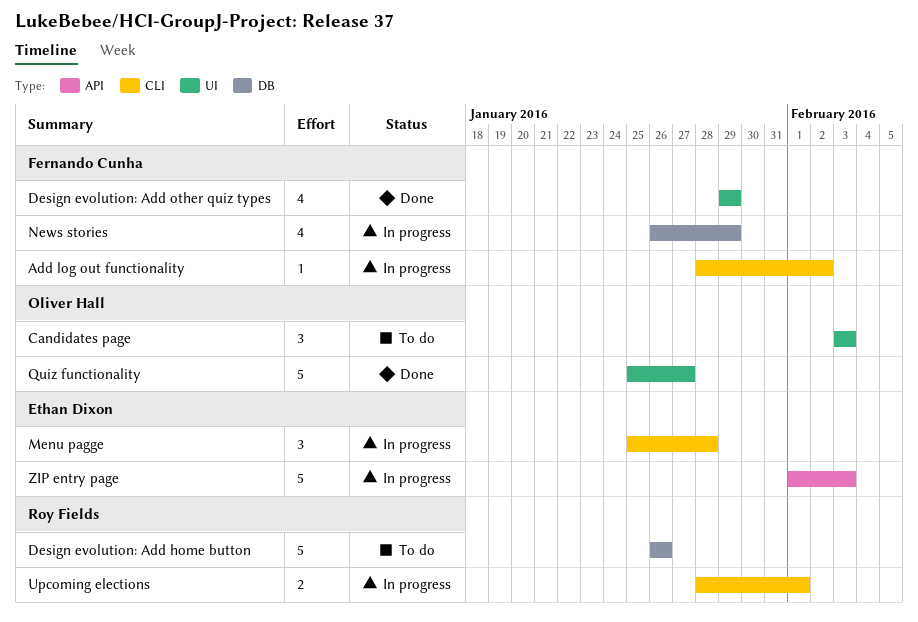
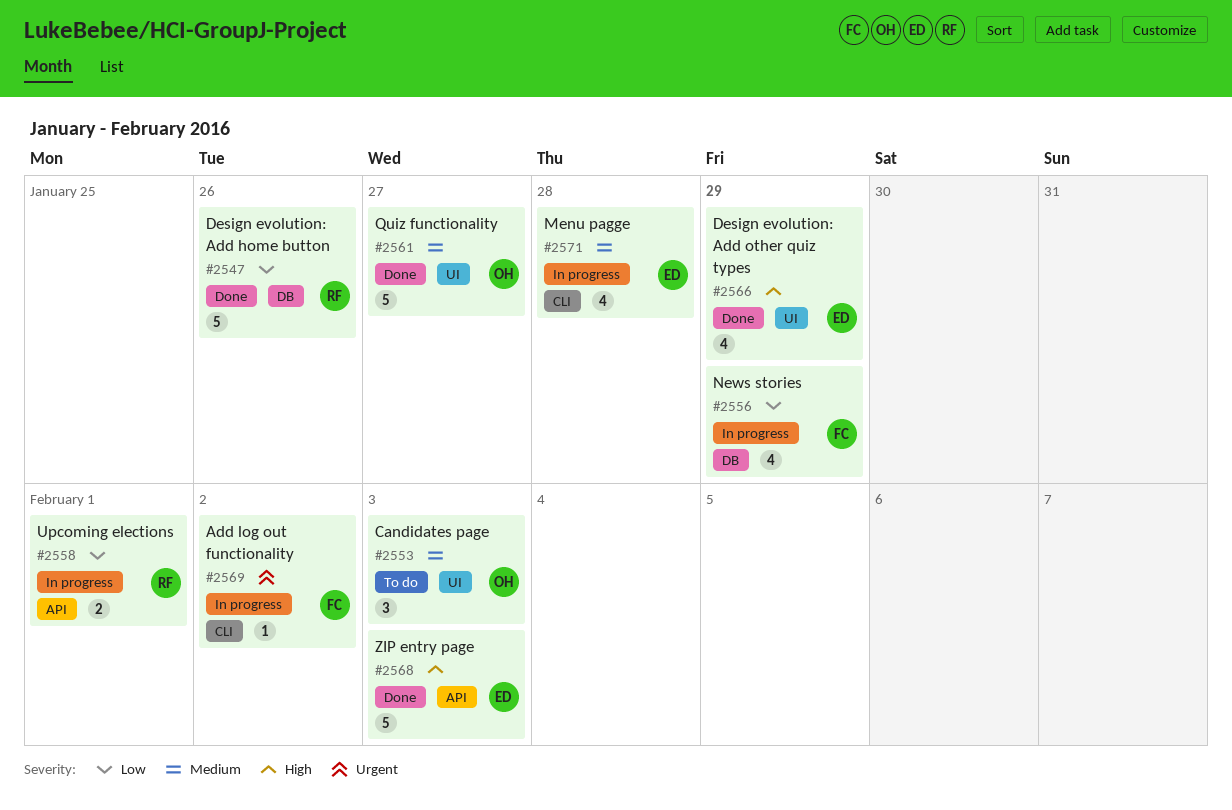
Design evolution: Add home button, status: To do -> Done
Design evolution: Add other quiz types, owner: Fernando Cunha -> Ethan Dixon
Menu pagge, estimate: 3 -> 4
Upcoming elections, label: CLI -> API
ZIP entry page, status: In progress -> Done

